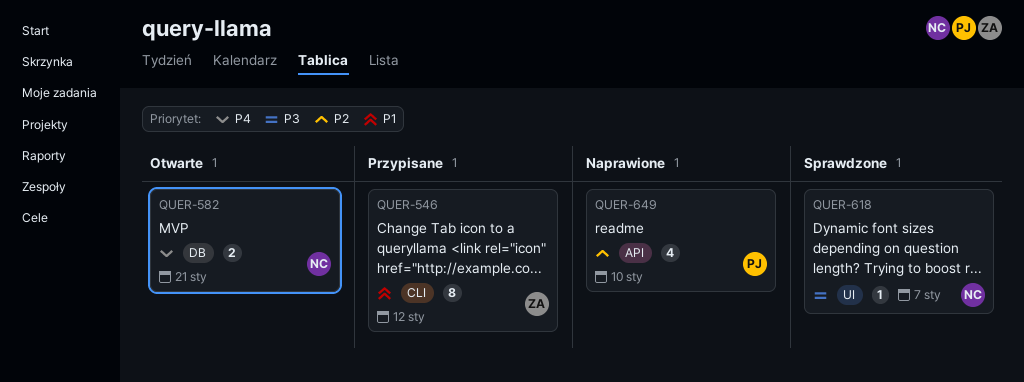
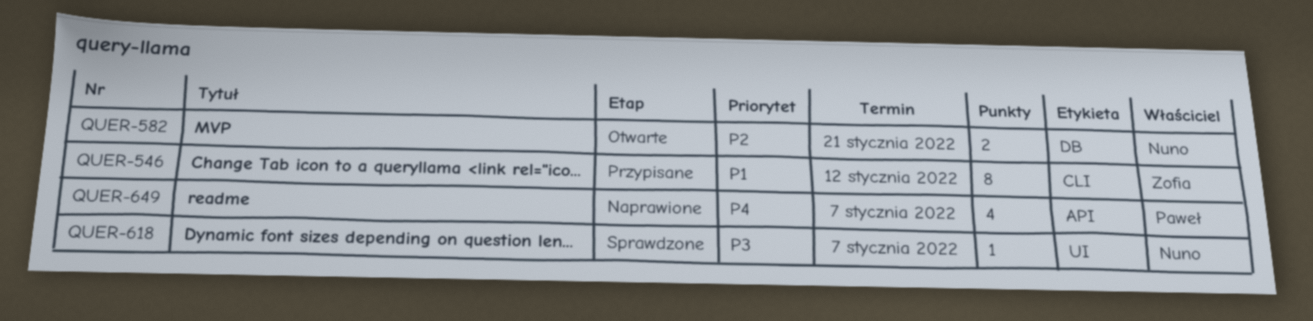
QUER-582, priority: P4 -> P2
QUER-649, priority: P2 -> P4
QUER-649, due: Jan 10 -> Jan 7

